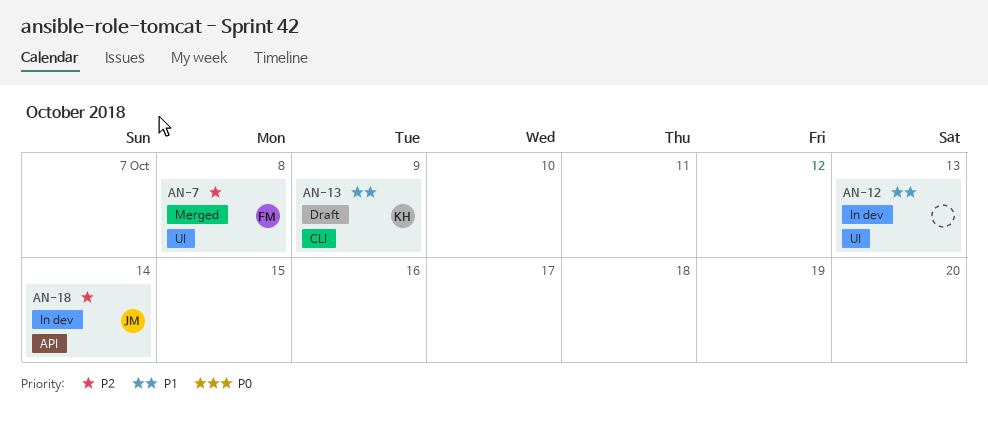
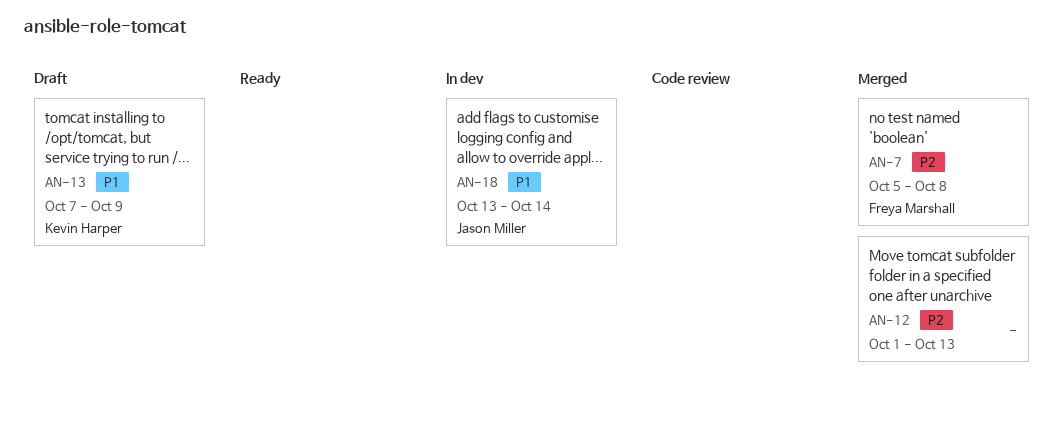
AN-12, status: In dev -> Merged
AN-12, priority: P1 -> P2
AN-18, priority: P2 -> P1

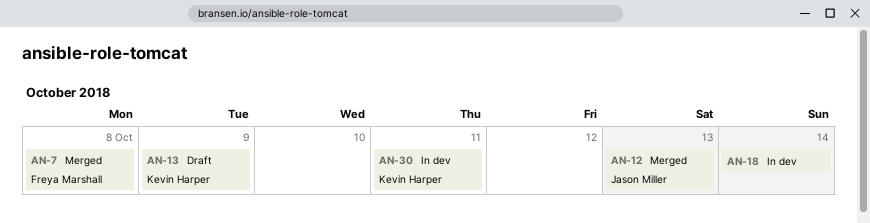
AN-12, owner: none -> Jason Miller
AN-18, owner: Jason Miller -> none
AN-30: none -> present

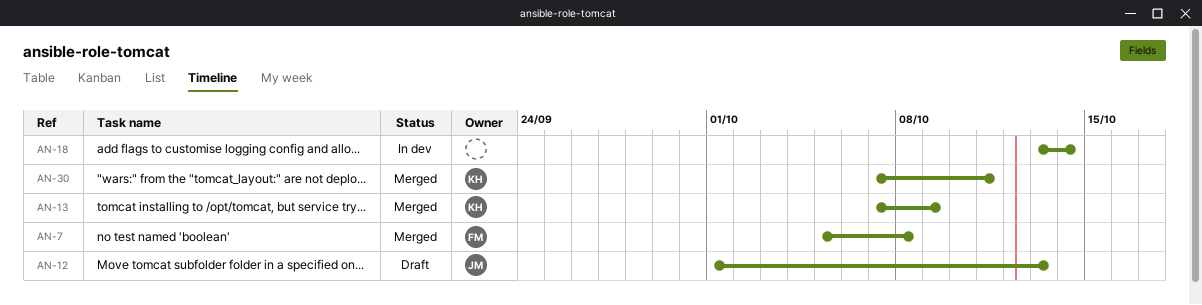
AN-12, status: Merged -> Draft
AN-13, status: Draft -> Merged
AN-30, status: In dev -> Merged

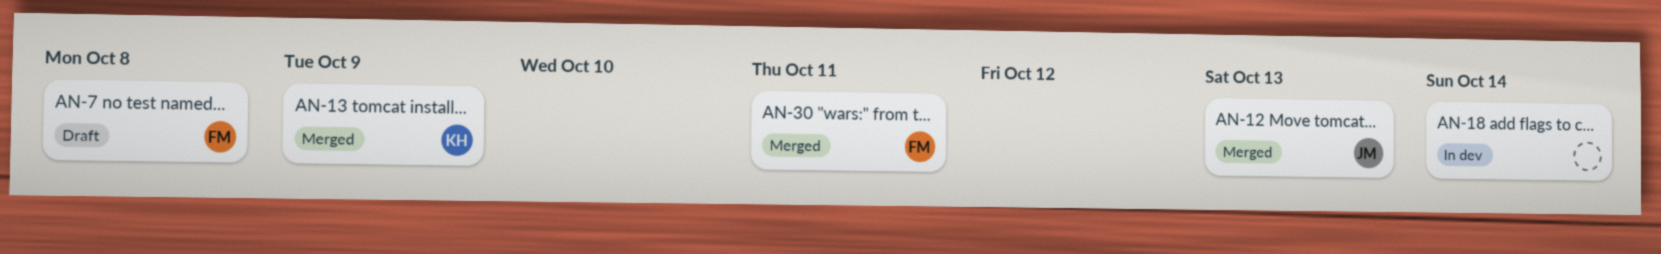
AN-7, status: Merged -> Draft
AN-12, status: Draft -> Merged
AN-30, owner: KH -> FM

